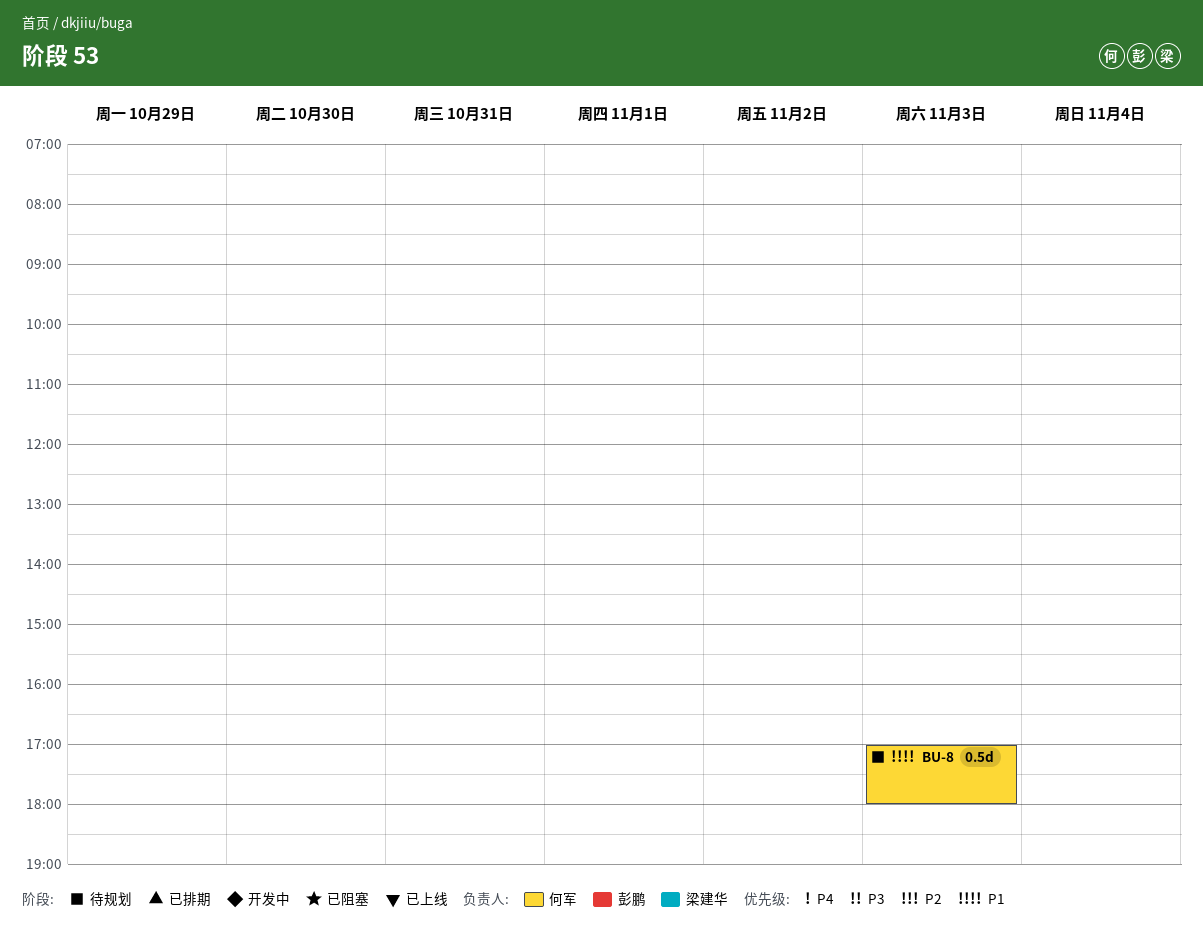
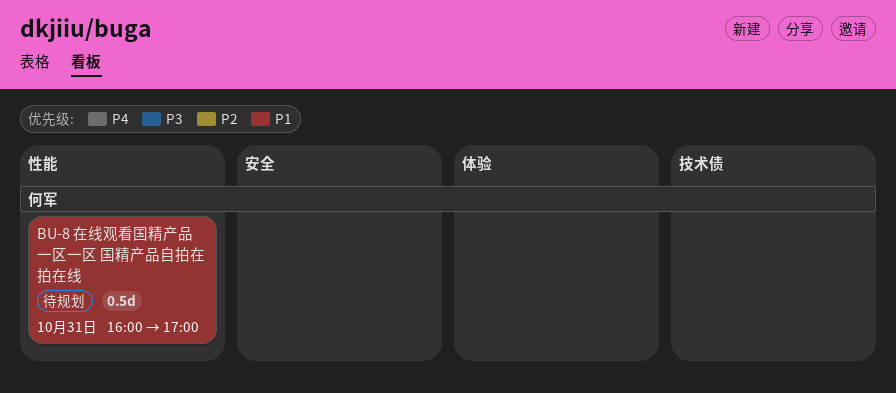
BU-8, day: Nov 3 -> Oct 31
BU-8, begins: 17:00 -> 16:00
BU-8, ends: 18:00 -> 17:00

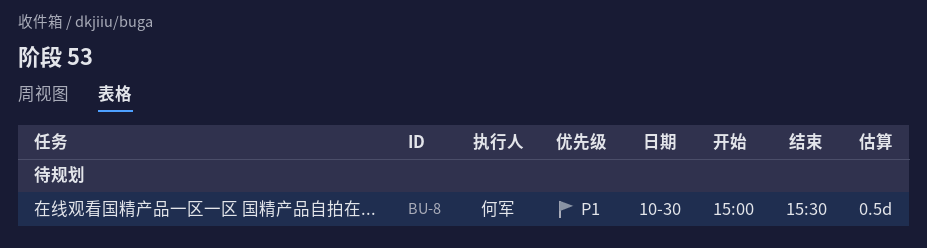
BU-8, day: Oct 31 -> Oct 30
BU-8, begins: 16:00 -> 15:00
BU-8, ends: 17:00 -> 15:30

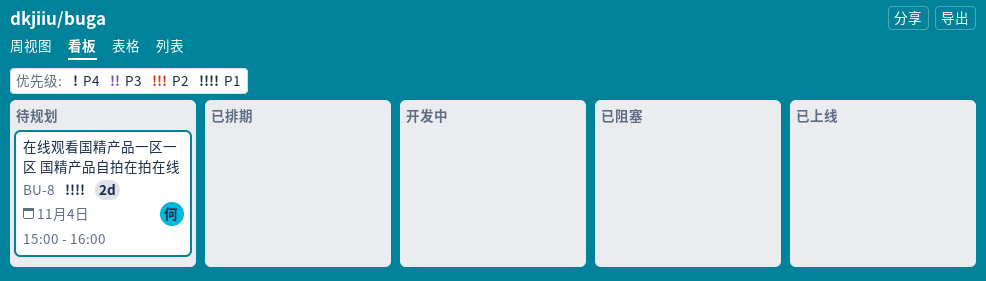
BU-8, estimate: 0.5d -> 2d
BU-8, day: Oct 30 -> Nov 4
BU-8, ends: 15:30 -> 16:00

